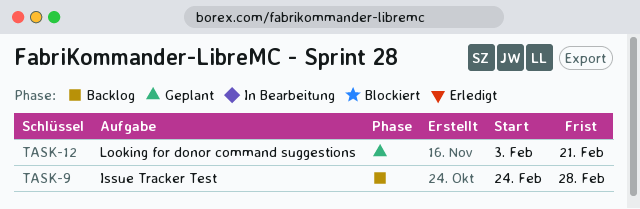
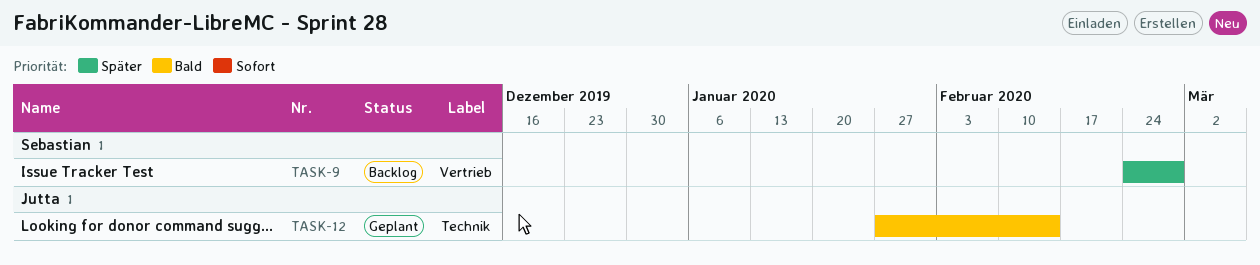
TASK-12, start: Feb 3 -> Jan 27
TASK-12, due: Feb 21 -> Feb 14

